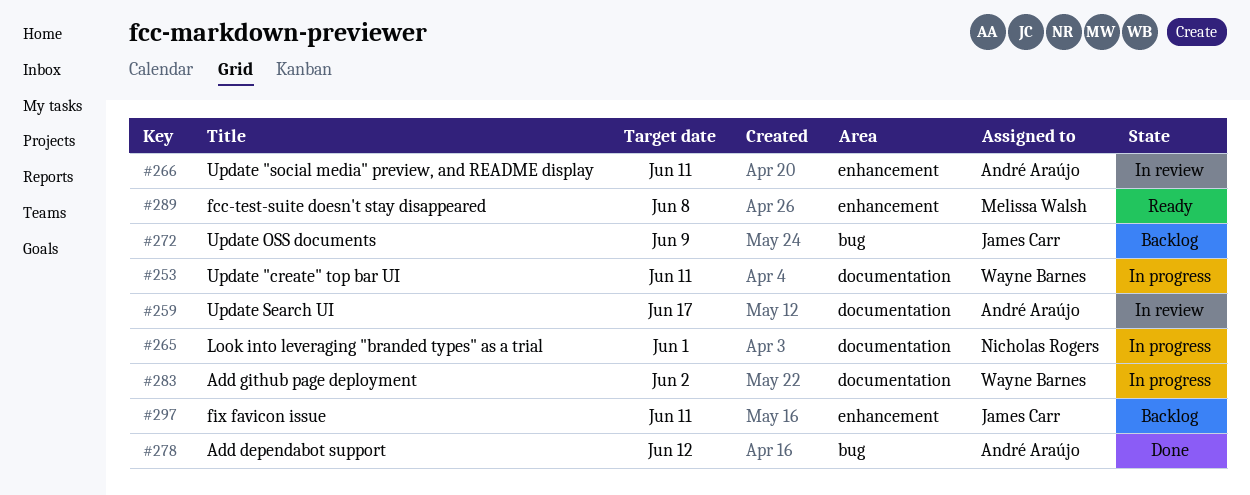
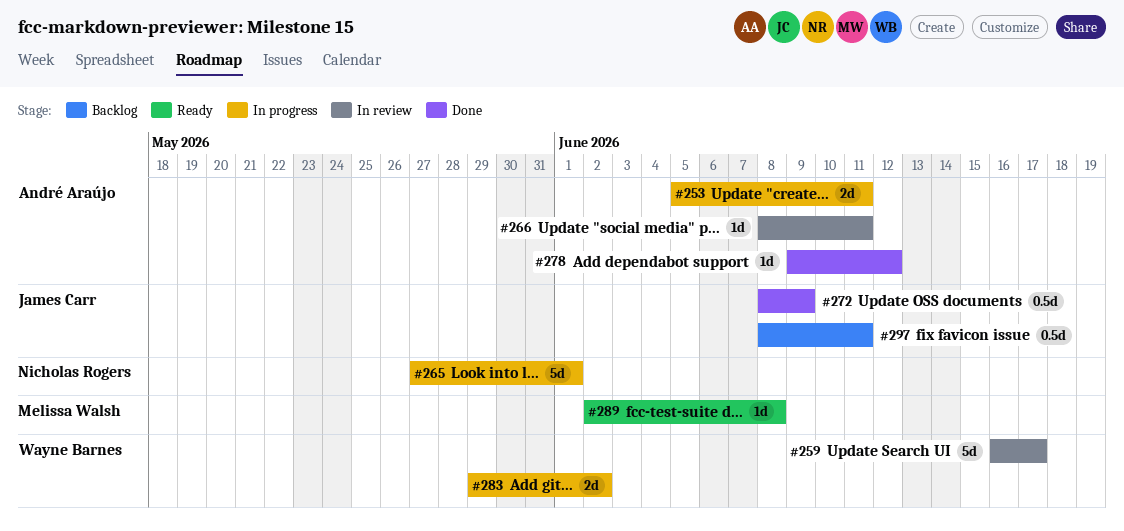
#253, owner: Wayne Barnes -> André Araújo
#259, owner: André Araújo -> Wayne Barnes
#272, status: Backlog -> Done

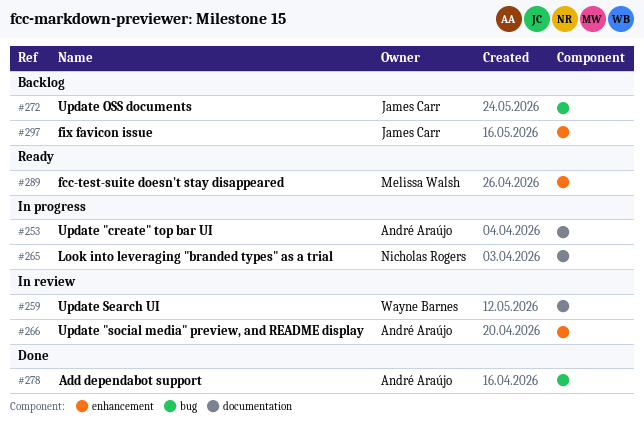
#272, status: Done -> Backlog
#283: present -> none

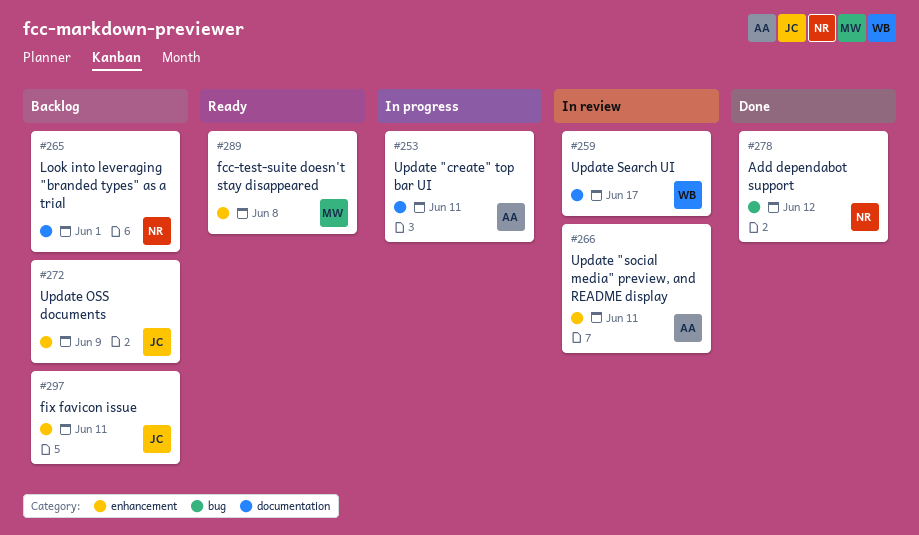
#265, status: In progress -> Backlog
#272, label: bug -> enhancement
#278, owner: André Araújo -> Nicholas Rogers

